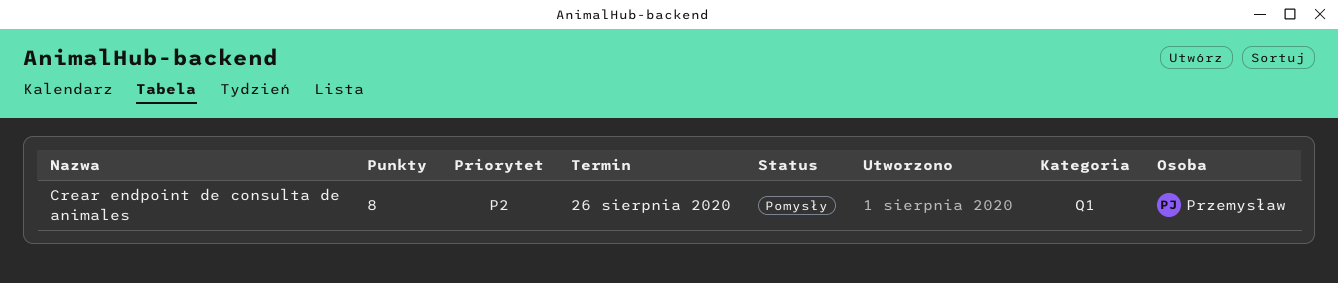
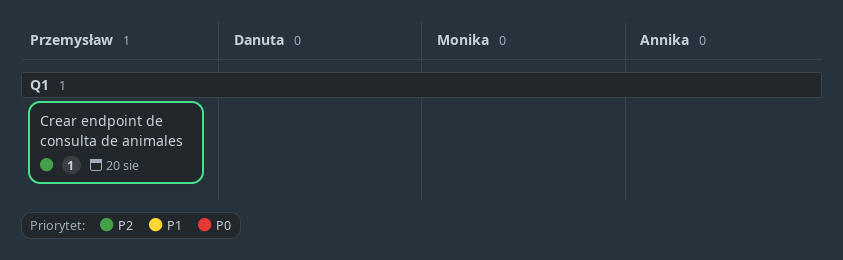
Crear endpoint de consulta de animales, estimate: 8 -> 1
Crear endpoint de consulta de animales, due: Aug 26 -> Aug 20

